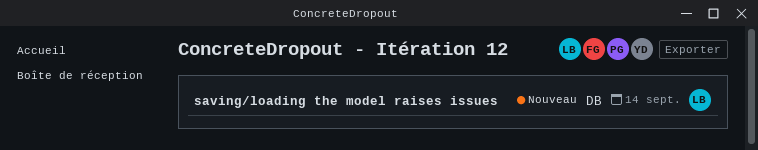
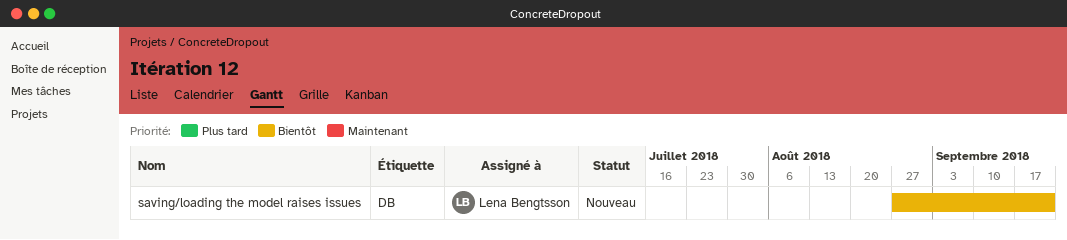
saving/loading the model raises issues, due: Sep 14 -> Sep 21

